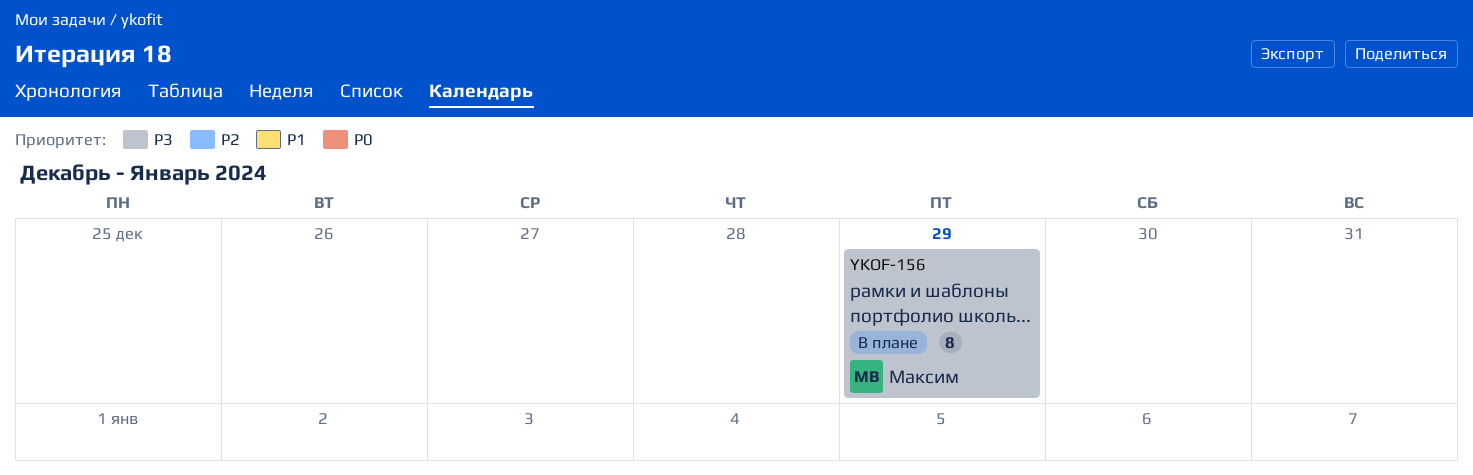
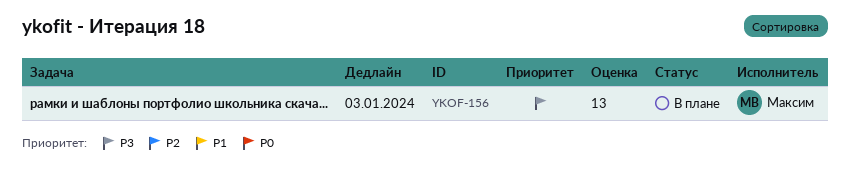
YKOF-156, estimate: 8 -> 13
YKOF-156, due: Dec 29 -> Jan 3

